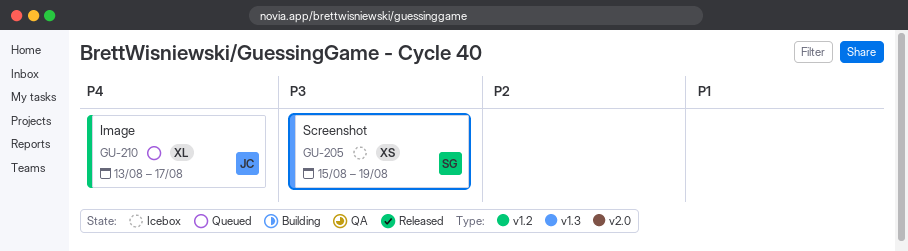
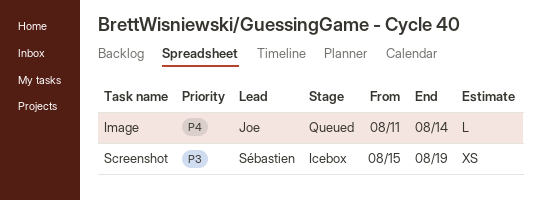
Image, estimate: XL -> L
Image, start: Aug 13 -> Aug 11
Image, due: Aug 17 -> Aug 14

